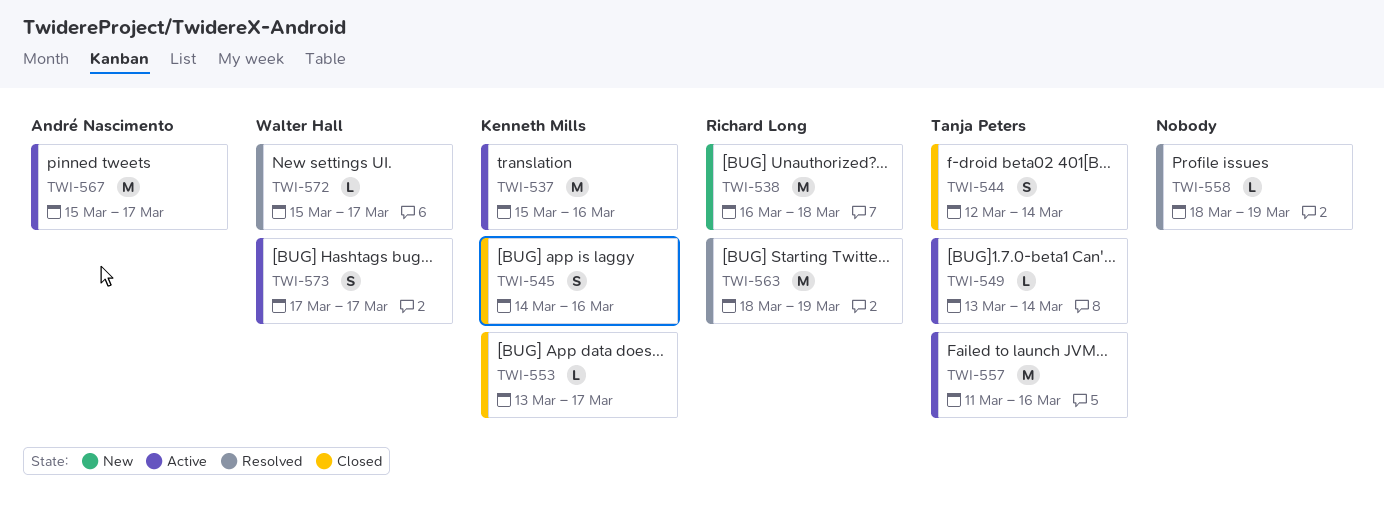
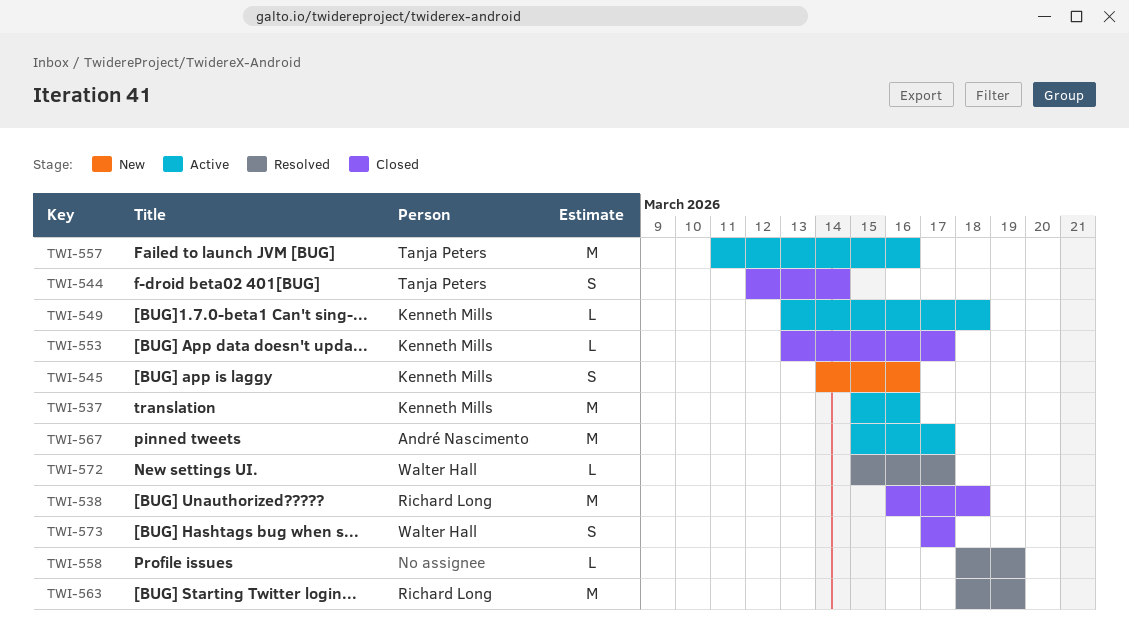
TWI-538, status: New -> Closed
TWI-545, status: Closed -> New
TWI-549, owner: Tanja Peters -> Kenneth Mills
TWI-549, due: Mar 14 -> Mar 18
TWI-573, status: Active -> Closed

